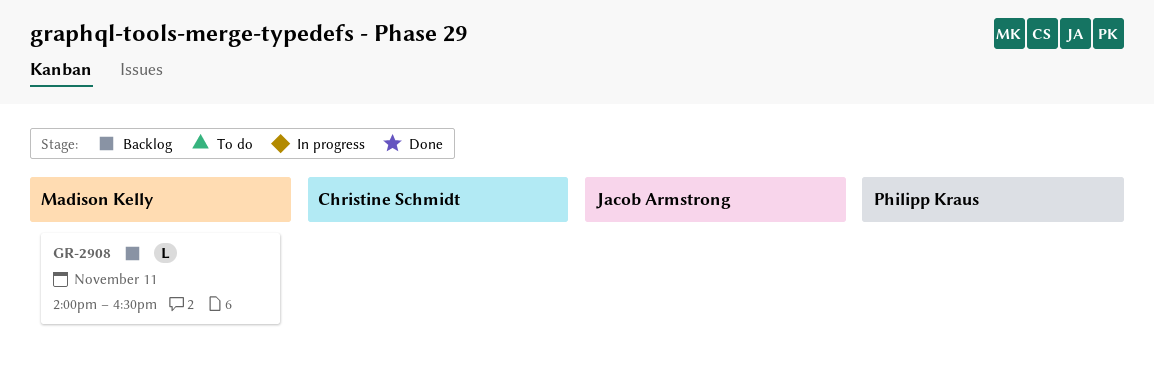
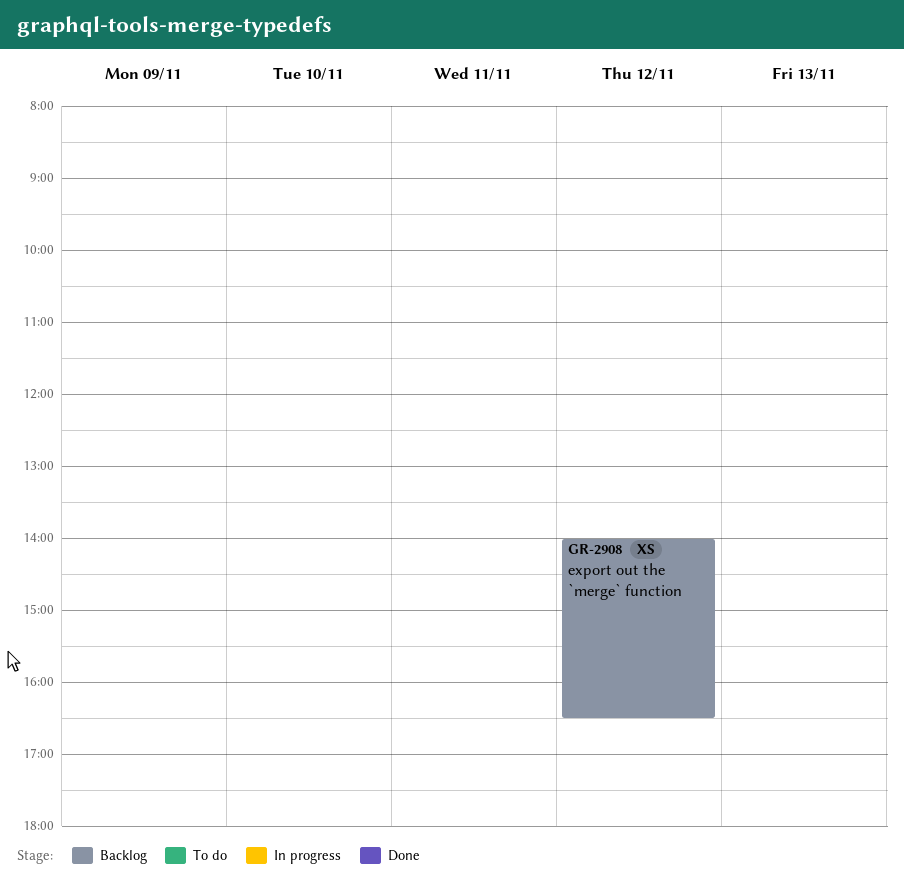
GR-2908, estimate: L -> XS
GR-2908, day: Nov 11 -> Nov 12

